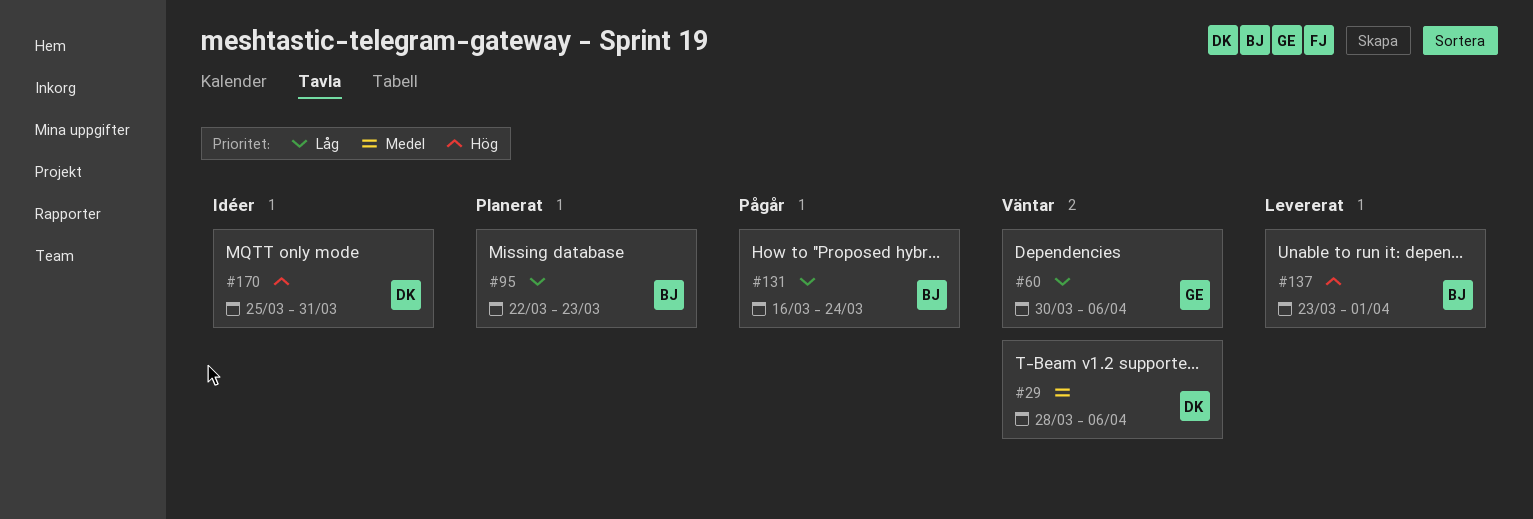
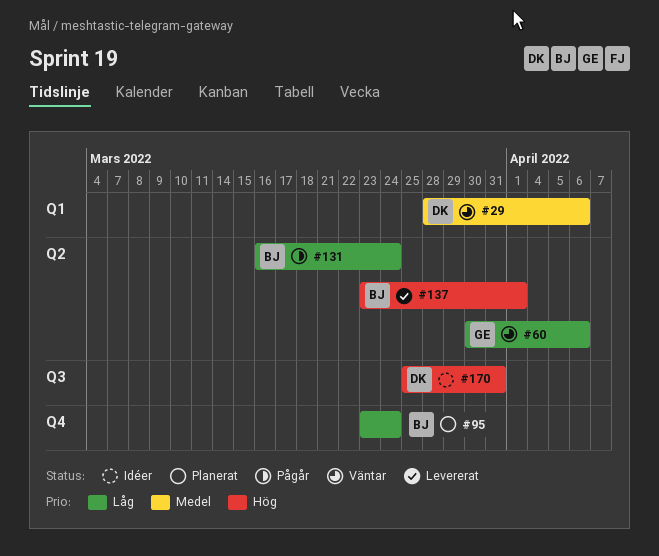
#95, start: Mar 22 -> Mar 23
#95, due: Mar 23 -> Mar 24

